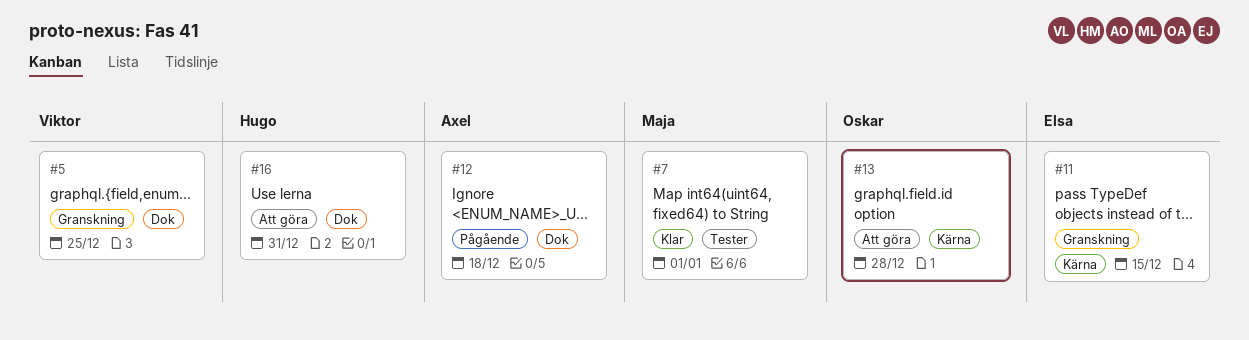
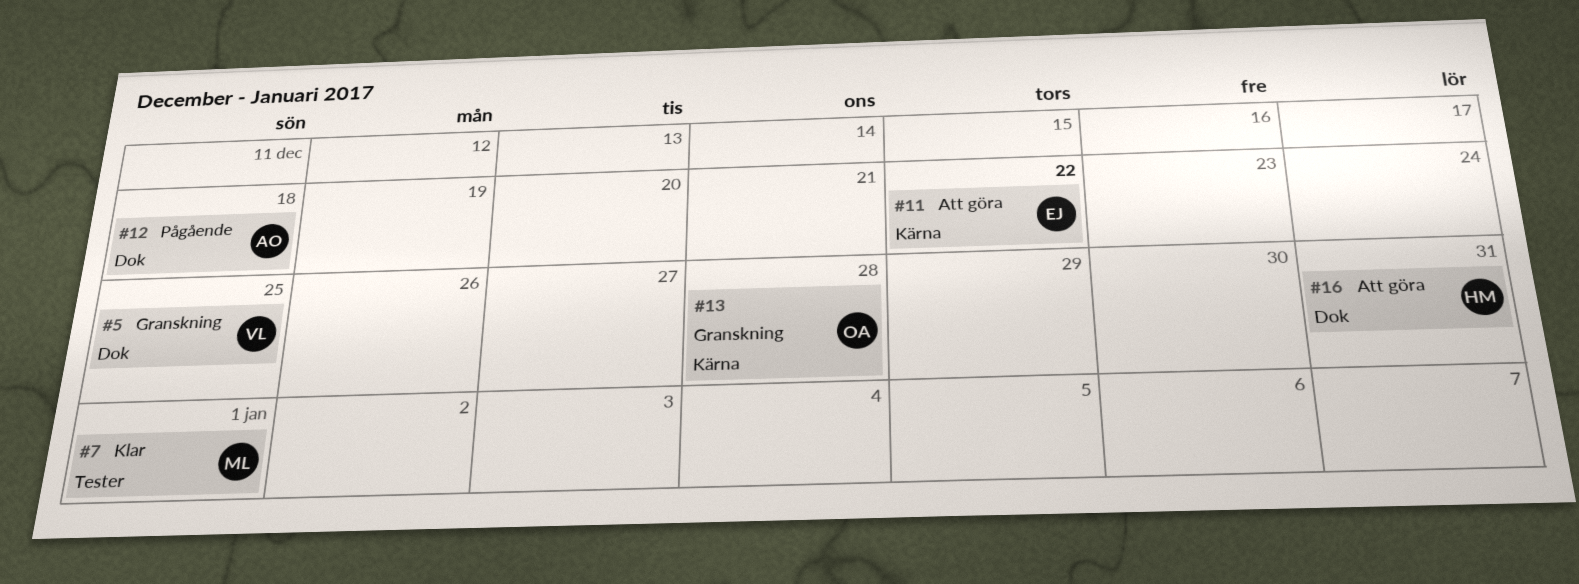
#11, status: Granskning -> Att göra
#11, due: Dec 15 -> Dec 22
#13, status: Att göra -> Granskning

